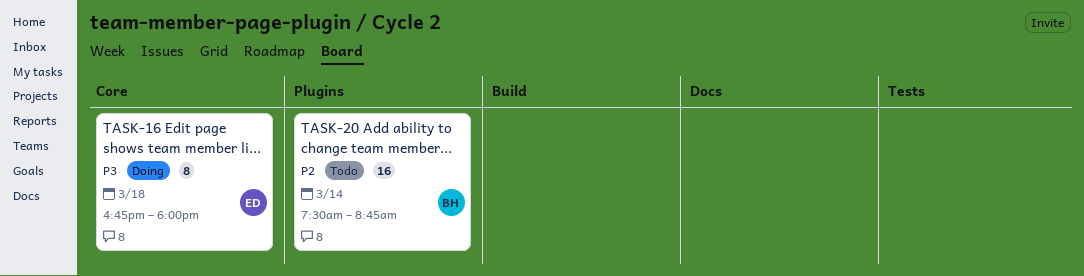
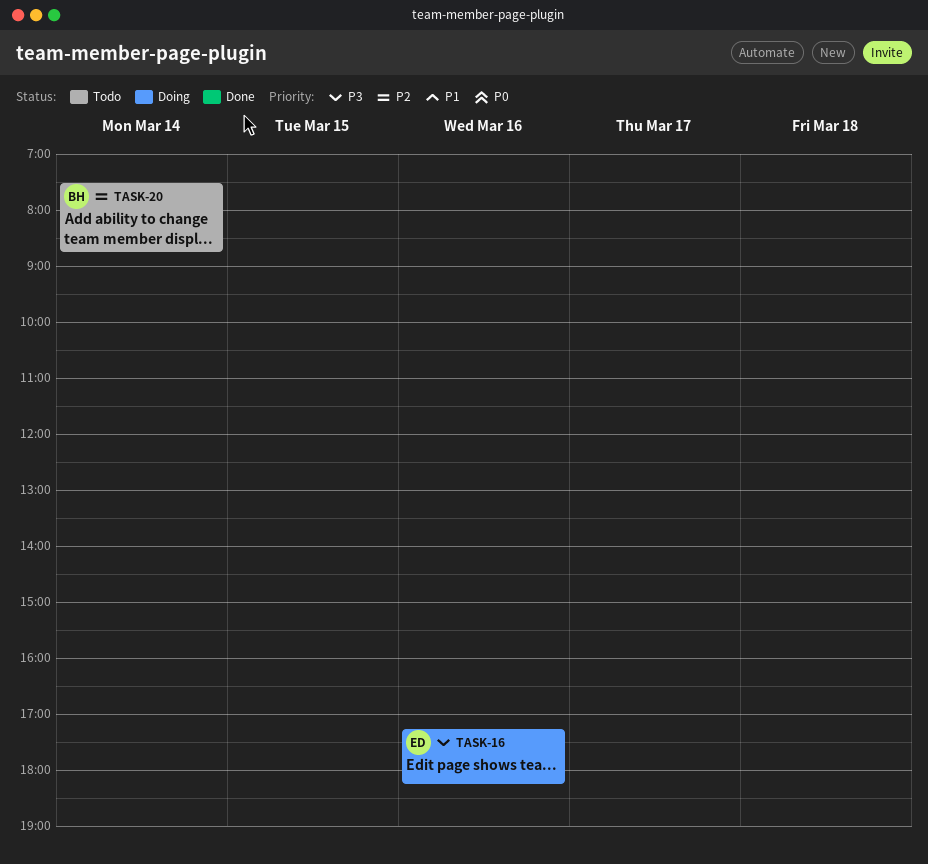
TASK-16, day: Mar 18 -> Mar 16
TASK-16, begins: 16:45 -> 17:15
TASK-16, ends: 18:00 -> 18:15

